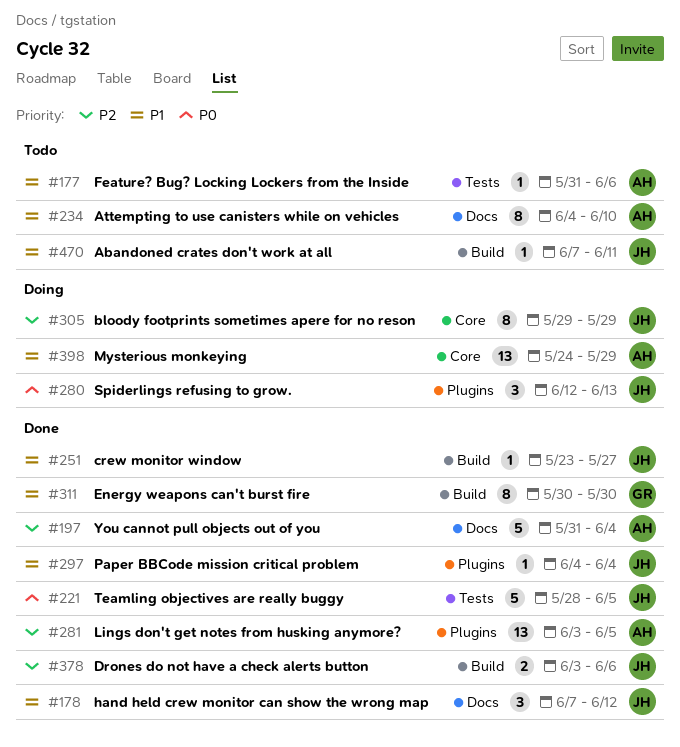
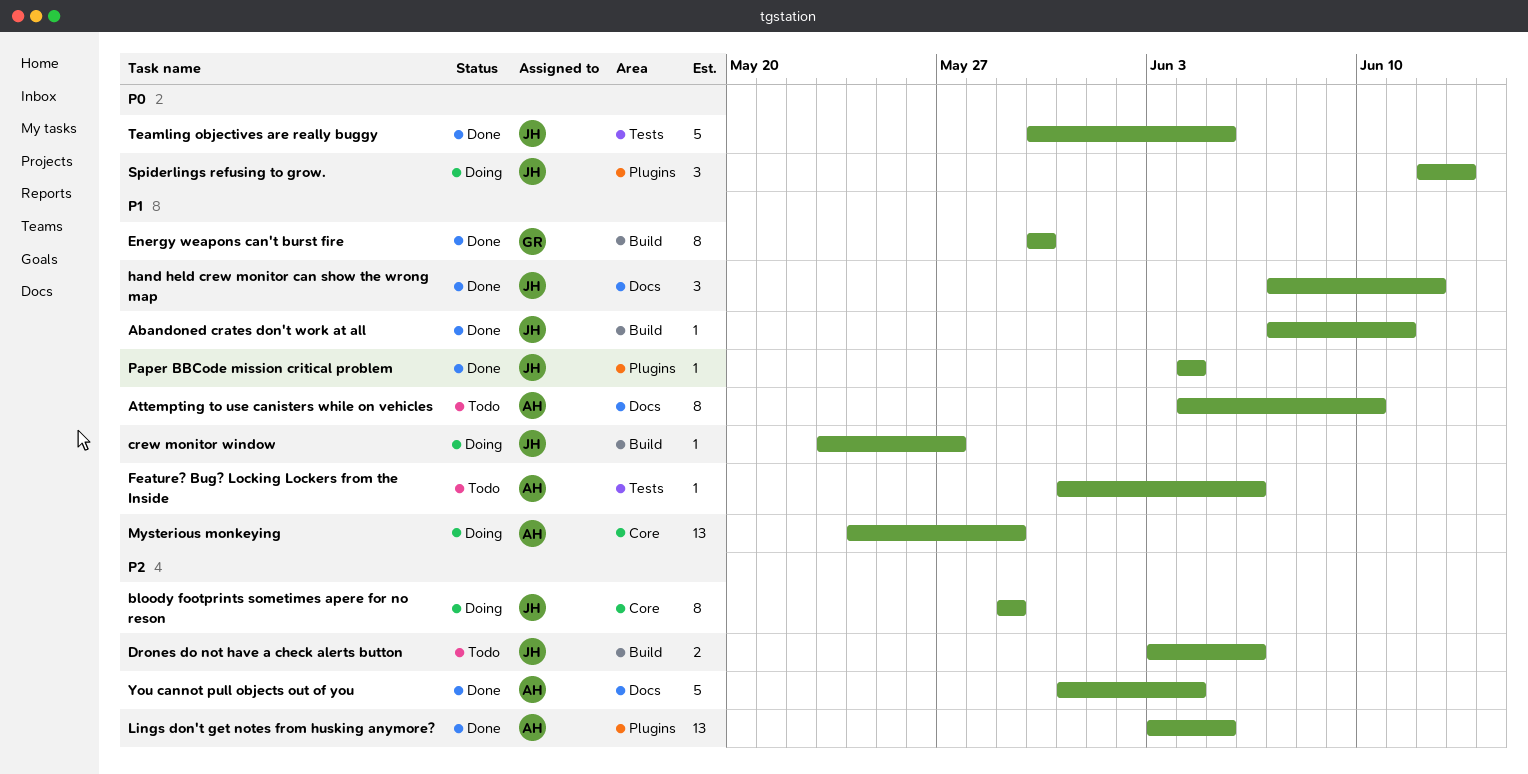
Abandoned crates don't work at all, status: Todo -> Done
crew monitor window, status: Done -> Doing
Drones do not have a check alerts button, status: Done -> Todo
Teamling objectives are really buggy, start: May 28 -> May 30

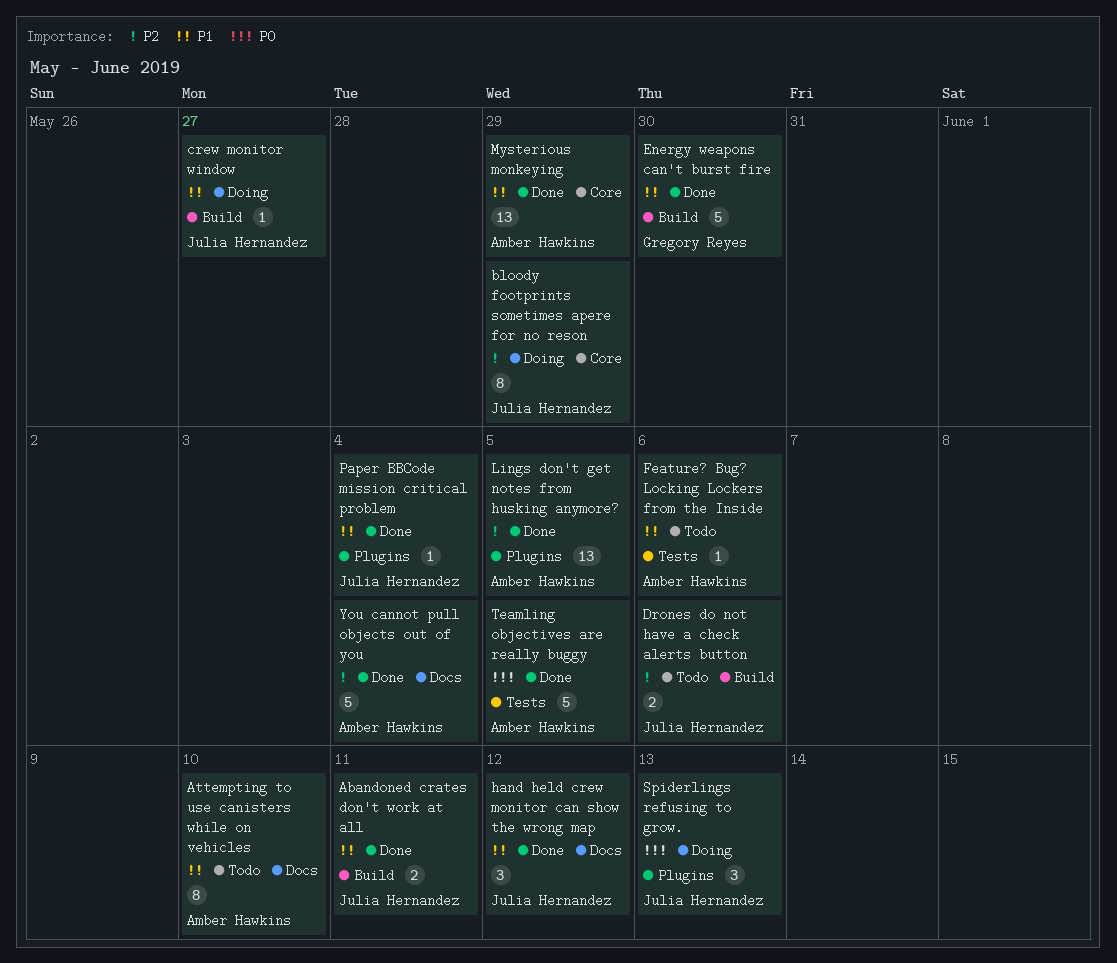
Abandoned crates don't work at all, estimate: 1 -> 2
Energy weapons can't burst fire, estimate: 8 -> 5
Mysterious monkeying, status: Doing -> Done
Teamling objectives are really buggy, owner: Julia Hernandez -> Amber Hawkins

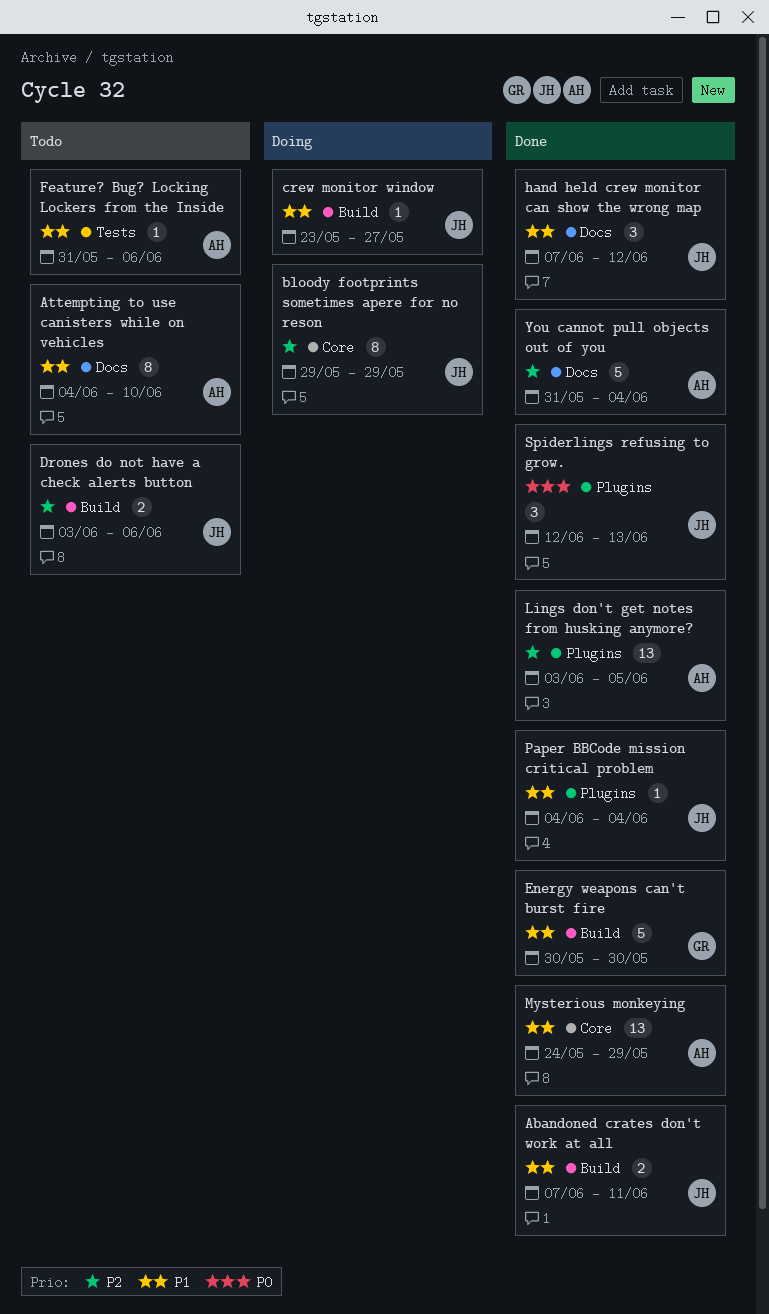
Spiderlings refusing to grow., status: Doing -> Done
Teamling objectives are really buggy: present -> none

